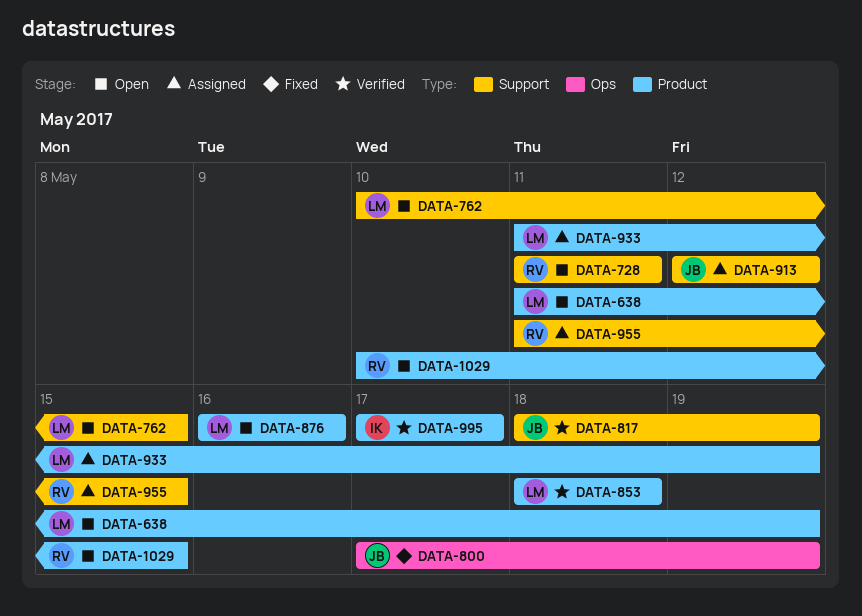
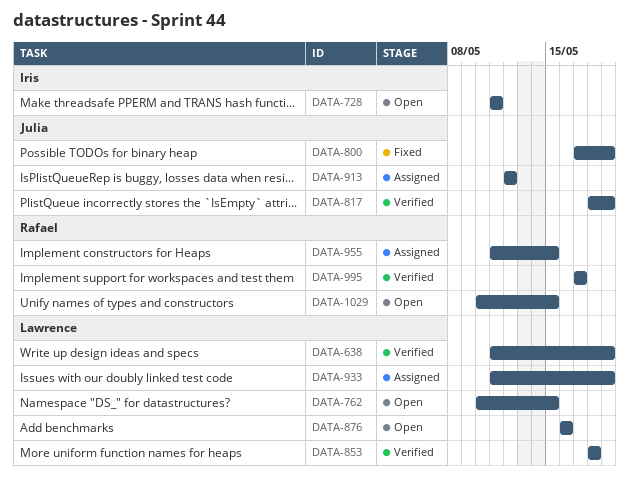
DATA-638, status: Open -> Verified
DATA-728, owner: Rafael -> Iris
DATA-995, owner: Iris -> Rafael

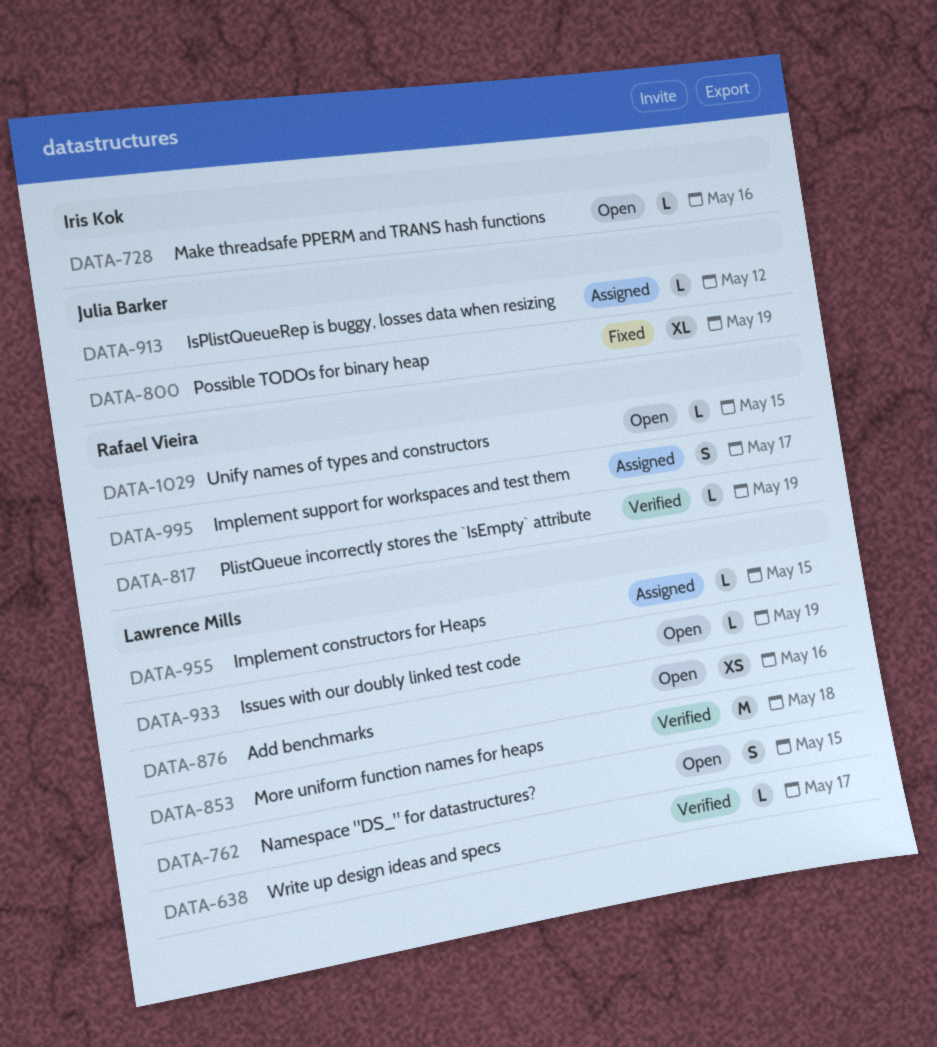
DATA-638, due: May 19 -> May 17
DATA-728, due: May 11 -> May 16
DATA-817, owner: Julia Barker -> Rafael Vieira
DATA-933, status: Assigned -> Open
DATA-955, owner: Rafael Vieira -> Lawrence Mills
DATA-995, status: Verified -> Assigned

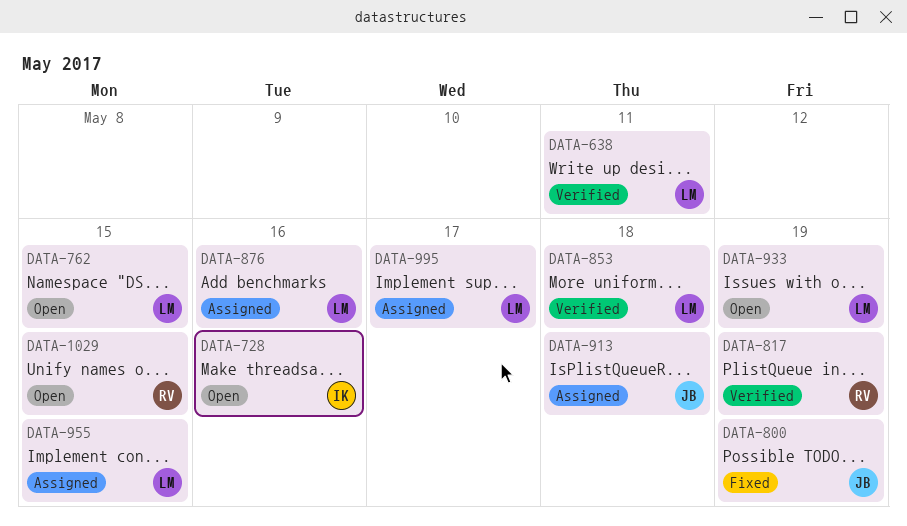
DATA-638, due: May 17 -> May 11
DATA-876, status: Open -> Assigned
DATA-913, due: May 12 -> May 18
DATA-995, owner: Rafael Vieira -> Lawrence Mills

